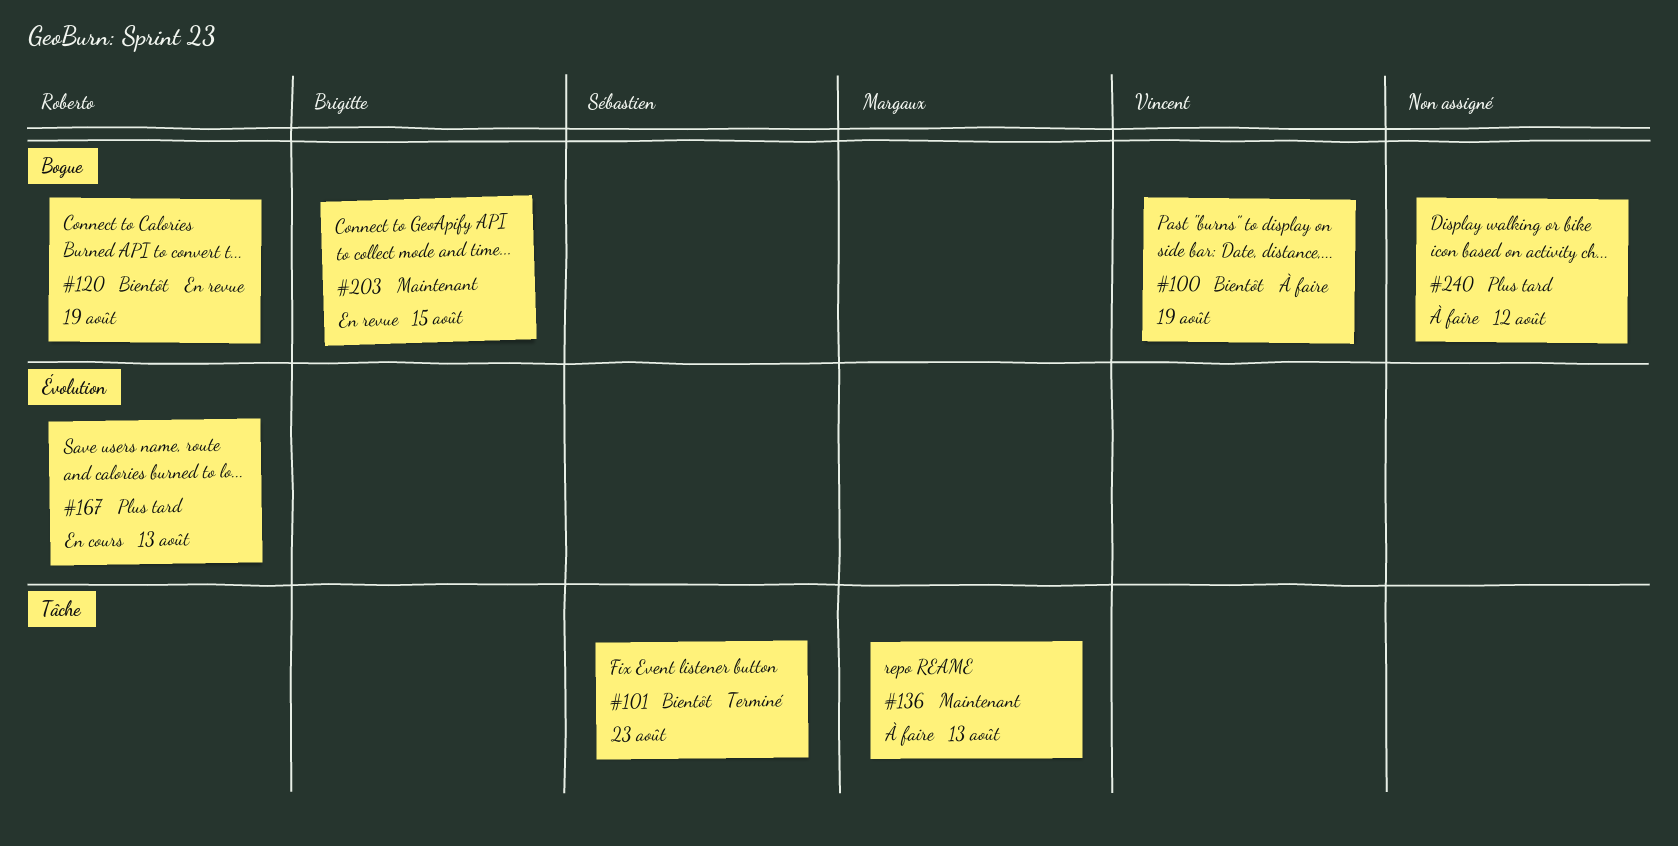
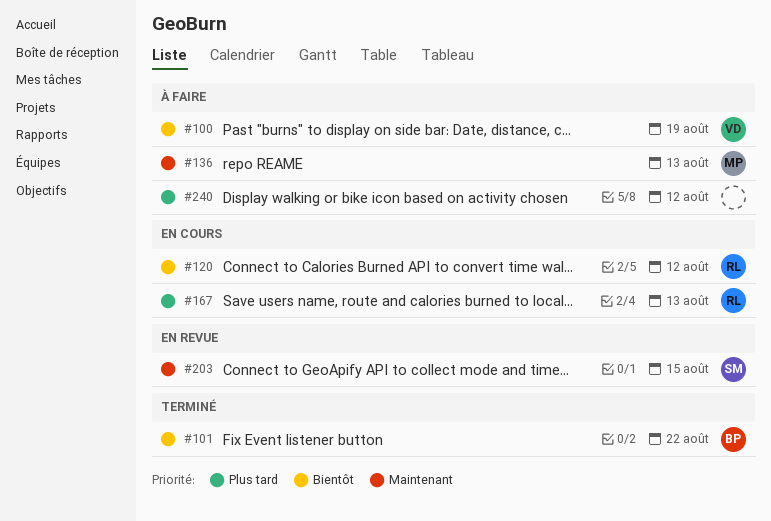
#101, owner: Sébastien -> Brigitte
#101, due: Aug 23 -> Aug 22
#120, status: En revue -> En cours
#120, due: Aug 19 -> Aug 12
#203, owner: Brigitte -> Sébastien

